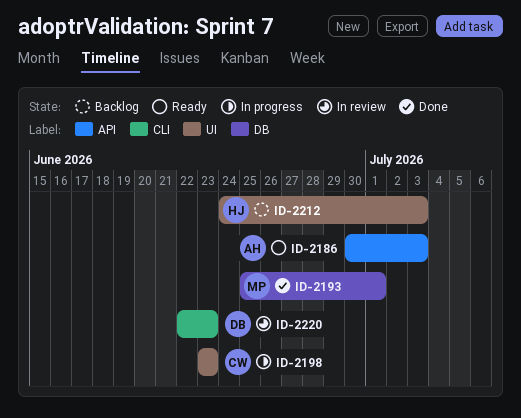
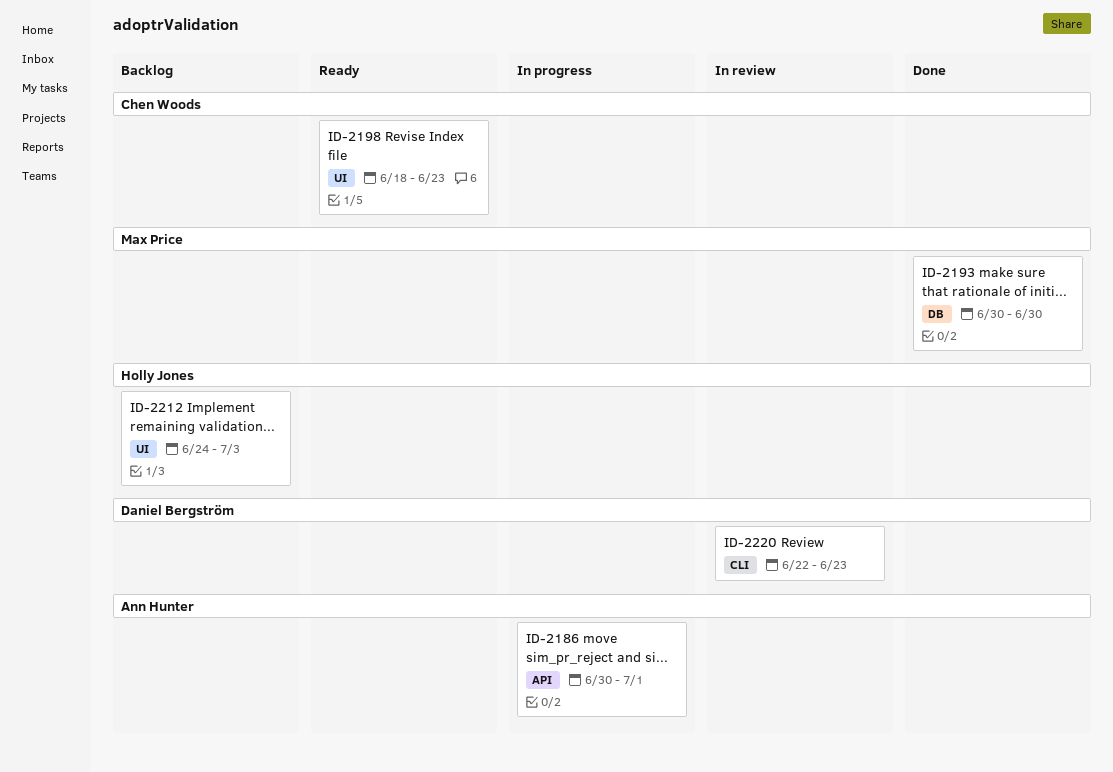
ID-2186, status: Ready -> In progress
ID-2186, due: Jul 3 -> Jul 1
ID-2193, start: Jun 25 -> Jun 30
ID-2193, due: Jul 1 -> Jun 30
ID-2198, status: In progress -> Ready
ID-2198, start: Jun 23 -> Jun 18

